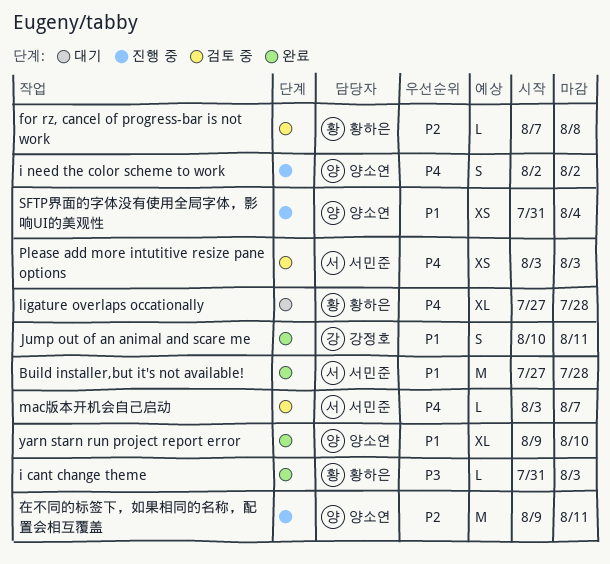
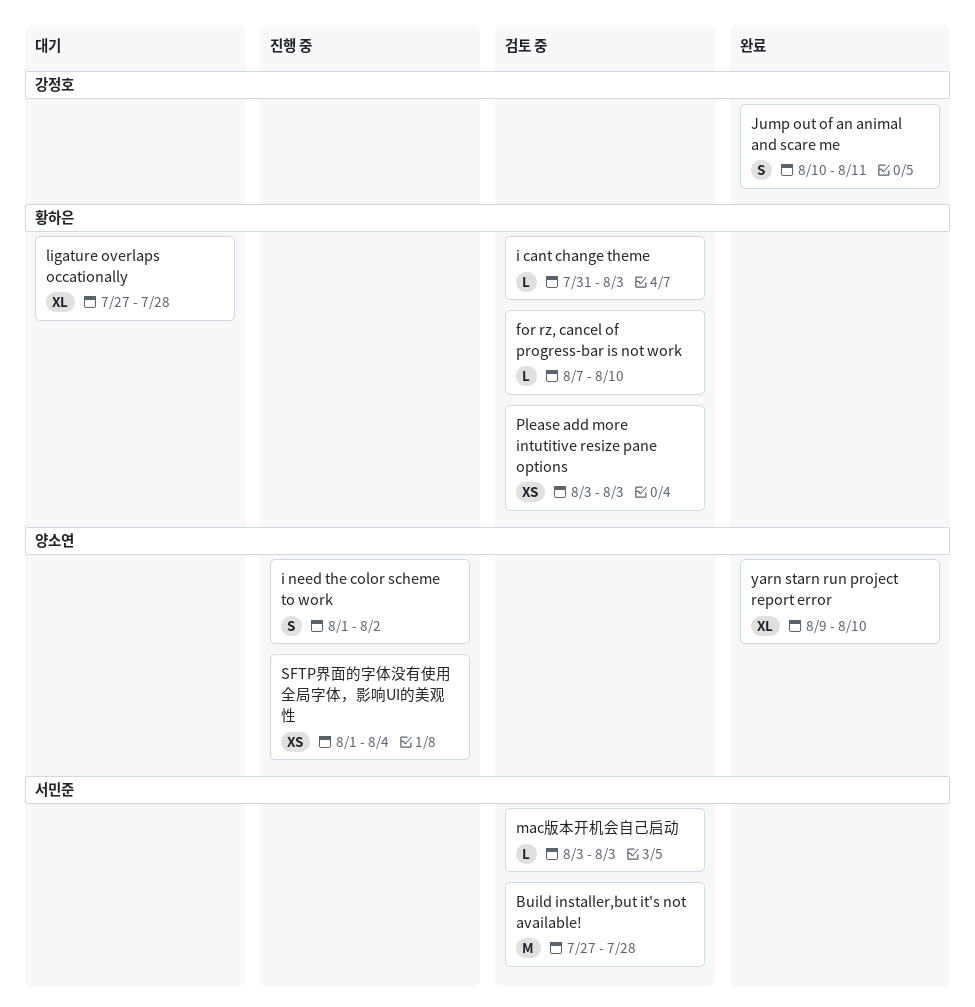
Build installer,but it's not available!, status: 완료 -> 검토 중
for rz, cancel of progress-bar is not work, due: Aug 8 -> Aug 10
i cant change theme, status: 완료 -> 검토 중
i need the color scheme to work, start: Aug 2 -> Aug 1
mac版本开机会自己启动, due: Aug 7 -> Aug 3
Please add more intutitive resize pane options, owner: 서민준 -> 황하은
SFTP界面的字体没有使用全局字体，影响UI的美观性, start: Jul 31 -> Aug 1
在不同的标签下，如果相同的名称，配置会相互覆盖: present -> none

